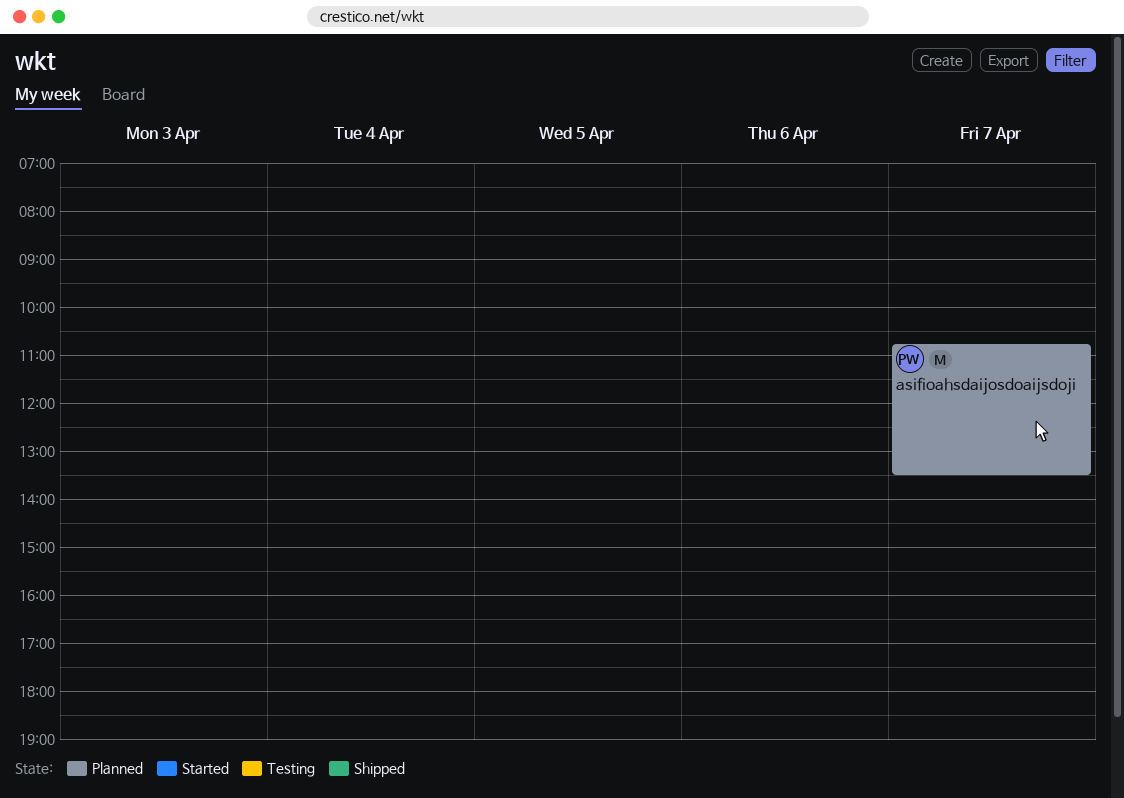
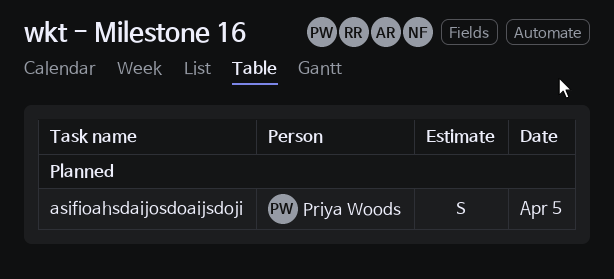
asifioahsdaijosdoaijsdoji, estimate: M -> S
asifioahsdaijosdoaijsdoji, day: Apr 7 -> Apr 5

